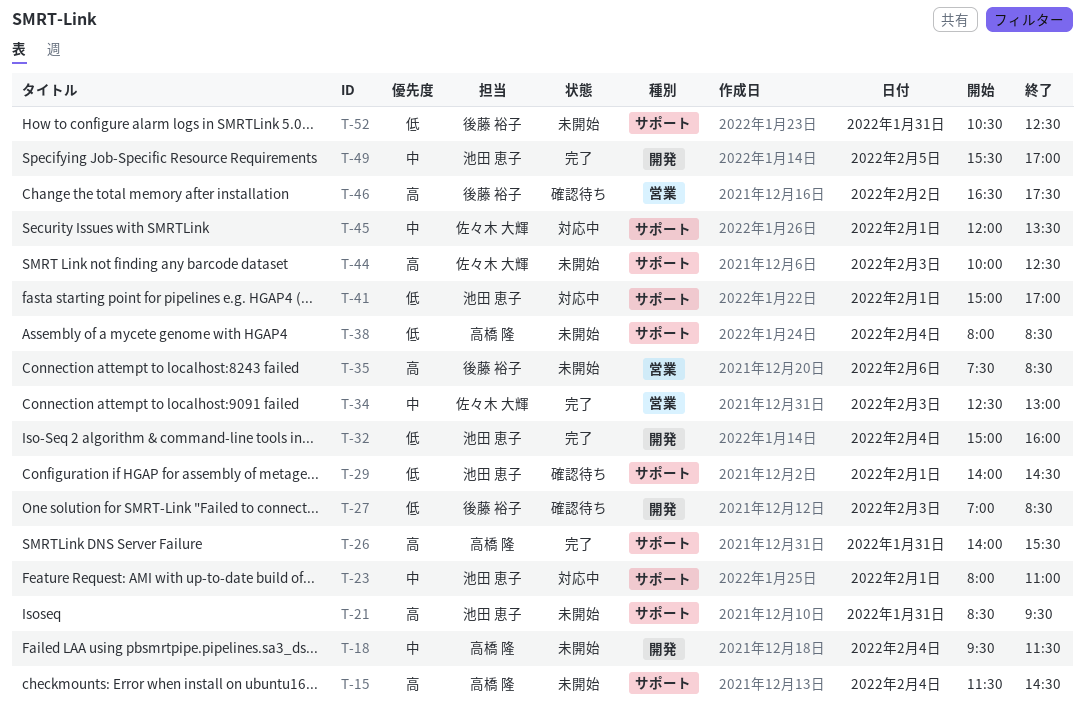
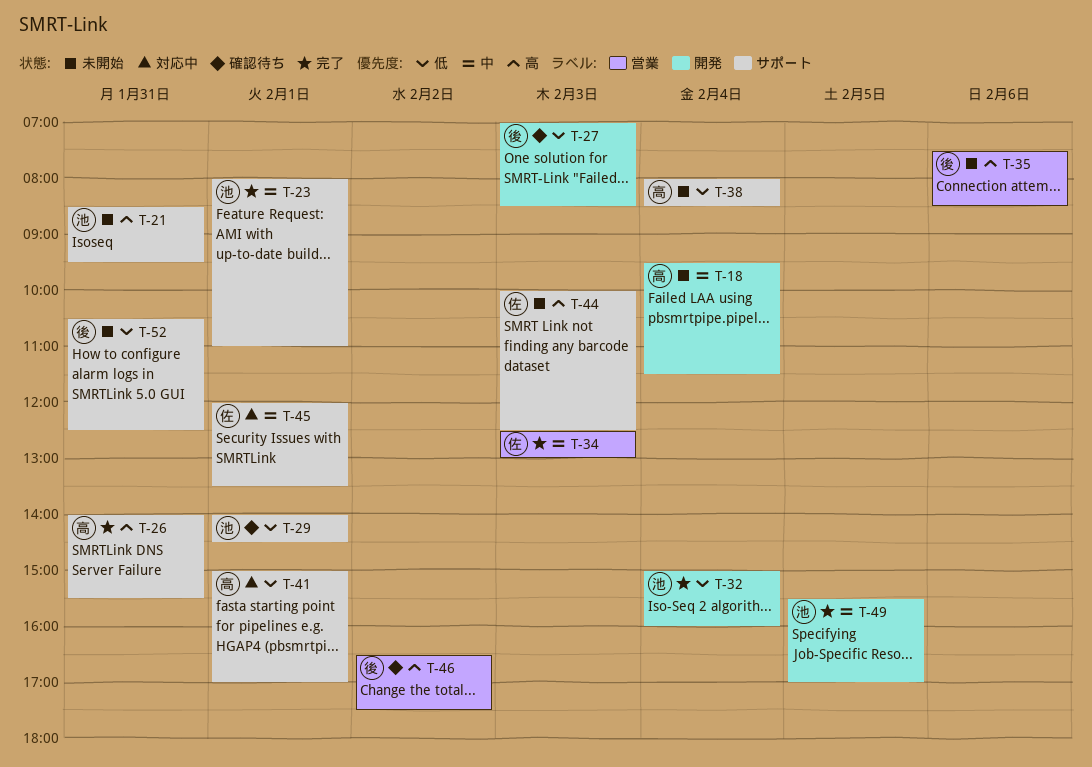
T-15: present -> none
T-23, status: 対応中 -> 完了
T-41, owner: 池田 恵子 -> 高橋 隆

